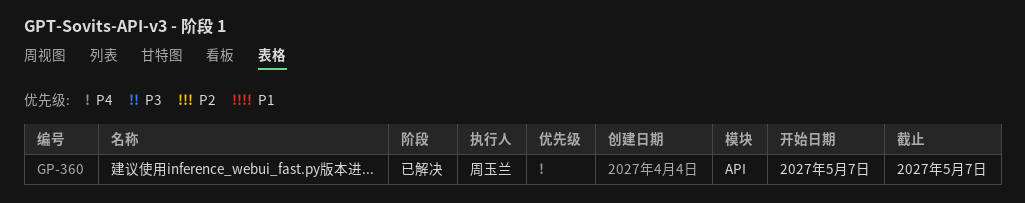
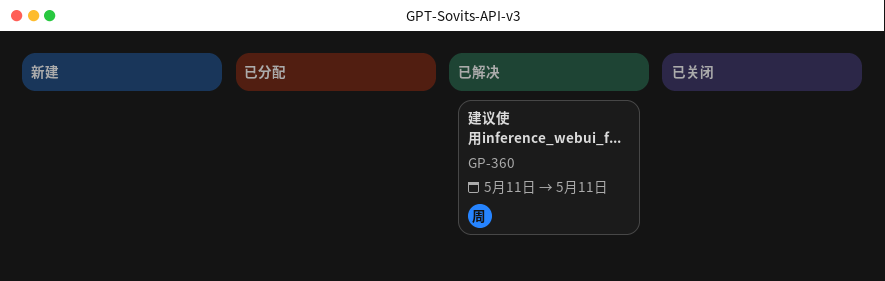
GP-360, start: May 7 -> May 11
GP-360, due: May 7 -> May 11

